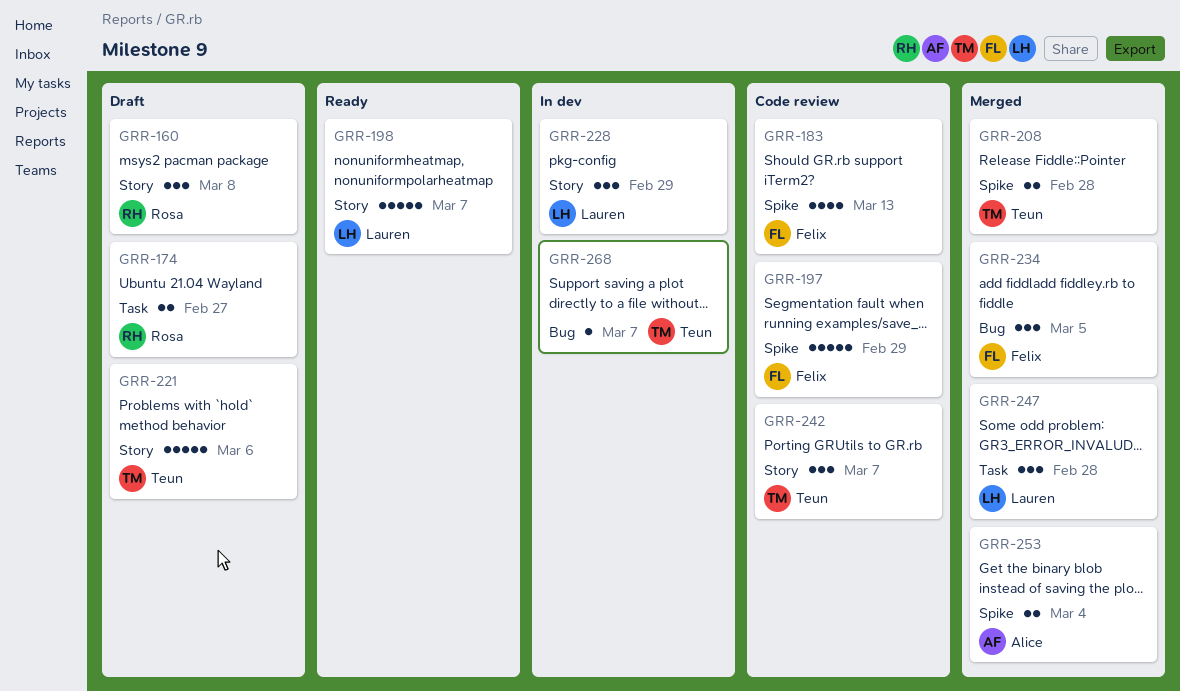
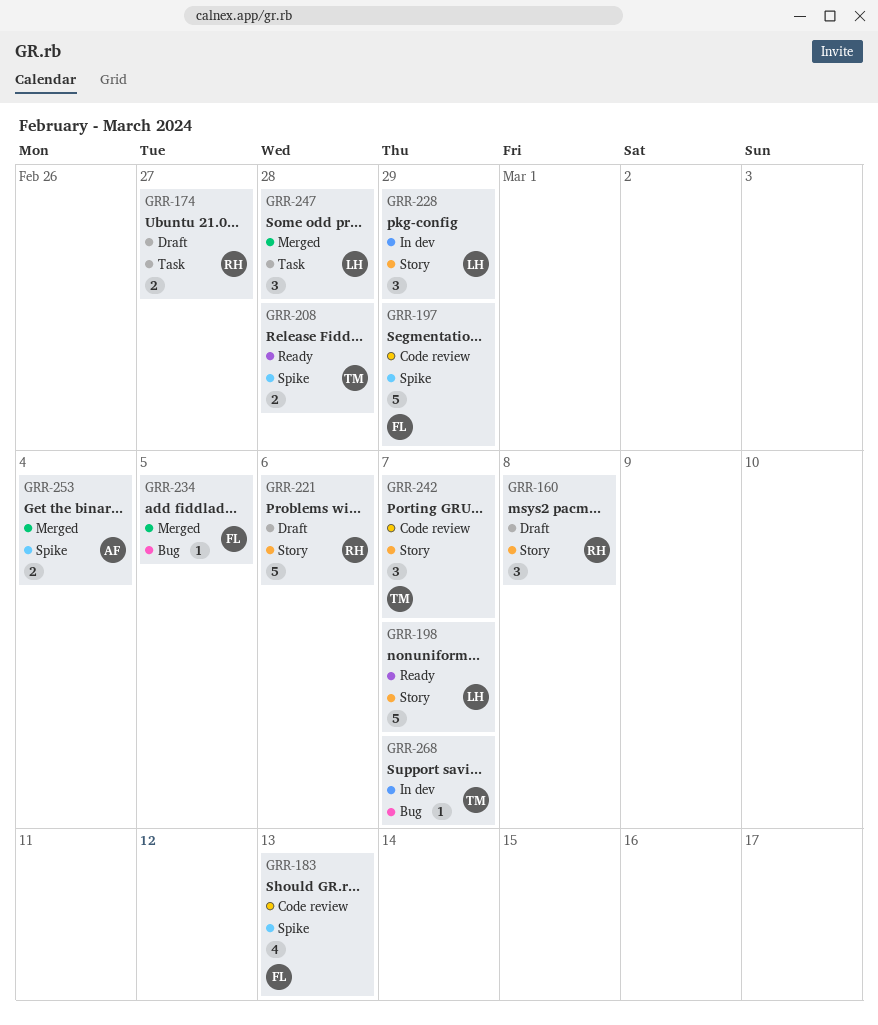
GRR-208, status: Merged -> Ready
GRR-221, owner: Teun -> Rosa
GRR-234, estimate: 3 -> 1

